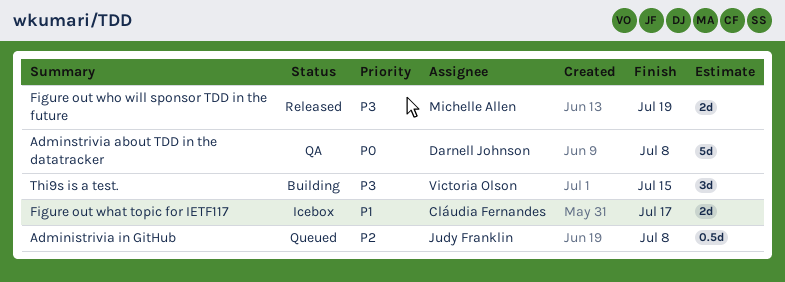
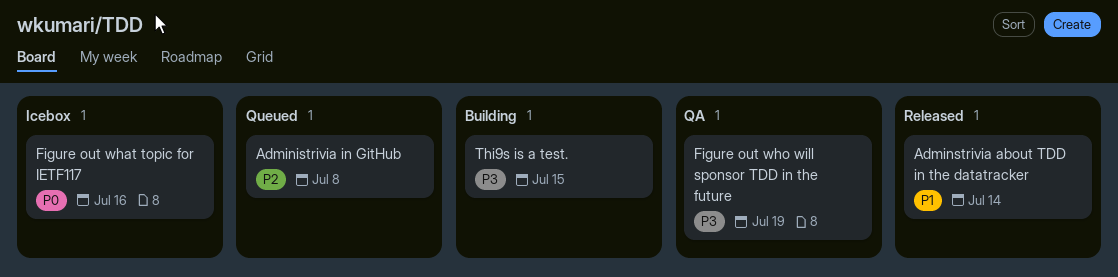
Adminstrivia about TDD in the datatracker, status: QA -> Released
Adminstrivia about TDD in the datatracker, priority: P0 -> P1
Adminstrivia about TDD in the datatracker, due: Jul 8 -> Jul 14
Figure out what topic for IETF117, priority: P1 -> P0
Figure out what topic for IETF117, due: Jul 17 -> Jul 16
Figure out who will sponsor TDD in the future, status: Released -> QA

